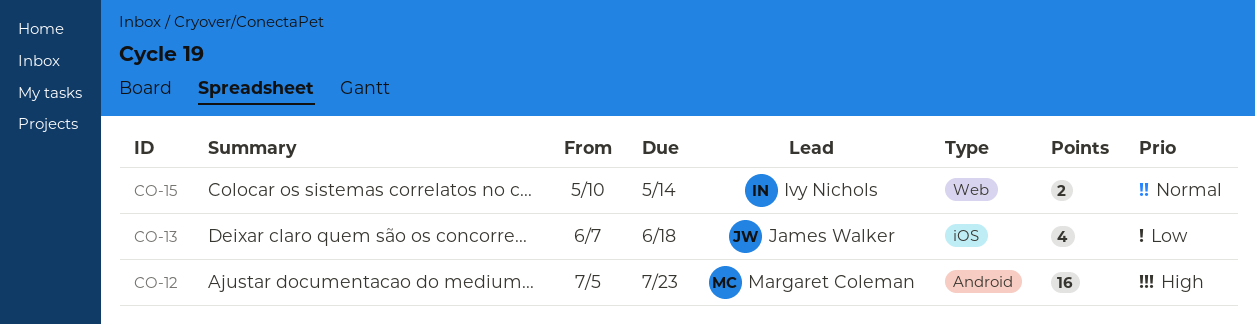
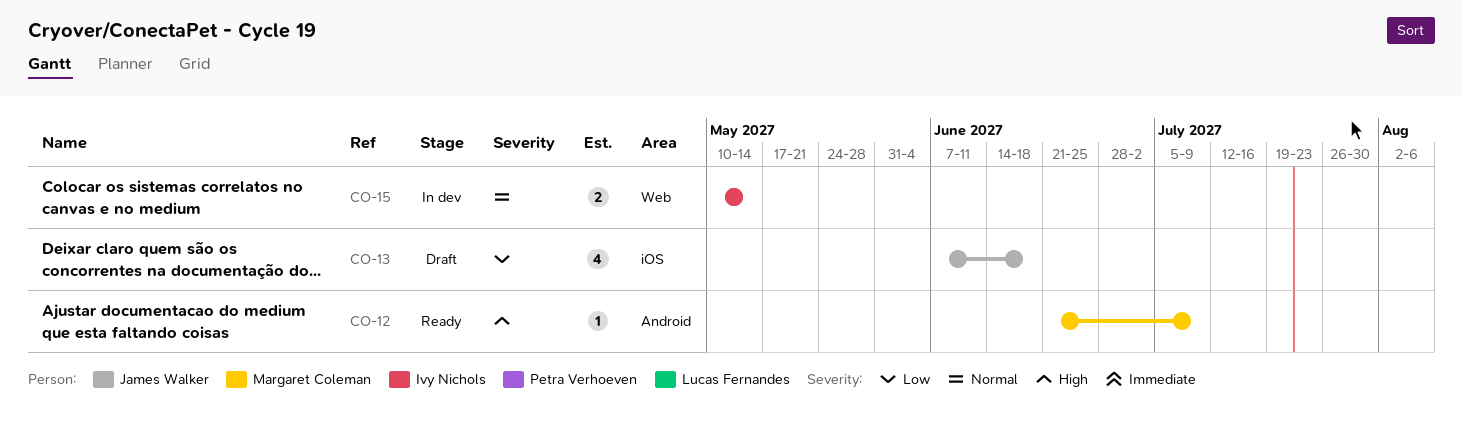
CO-12, estimate: 16 -> 1
CO-12, start: Jul 5 -> Jun 21
CO-12, due: Jul 23 -> Jul 9

